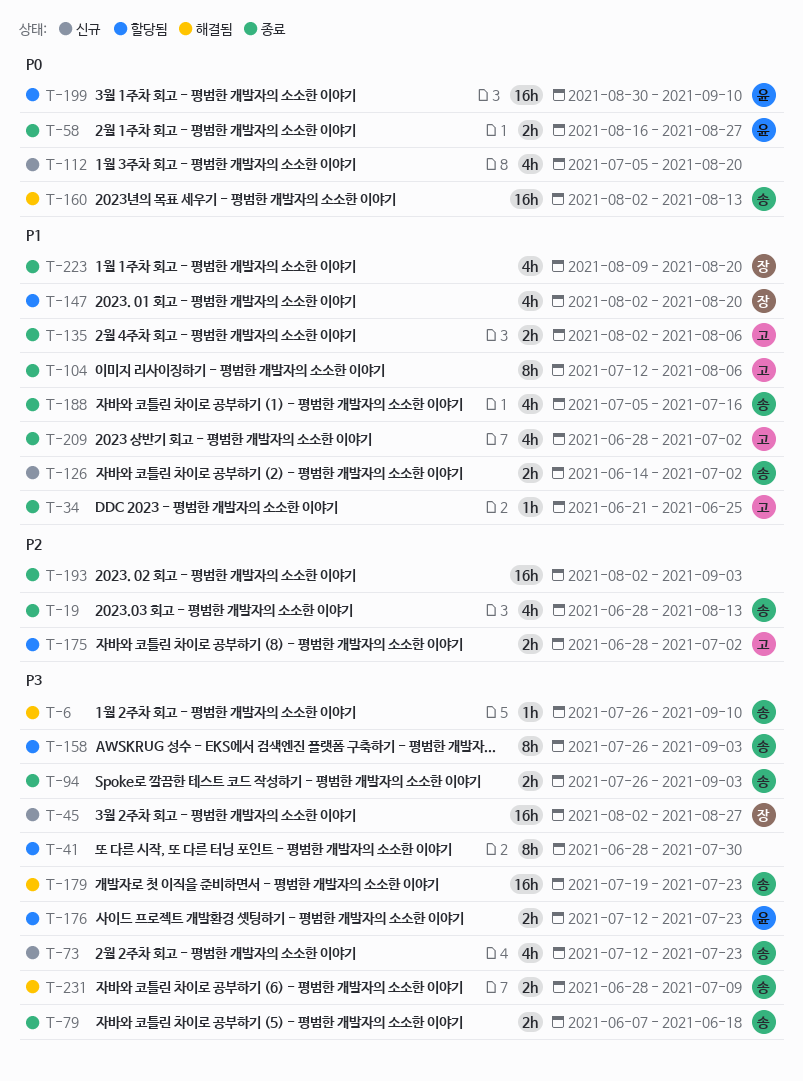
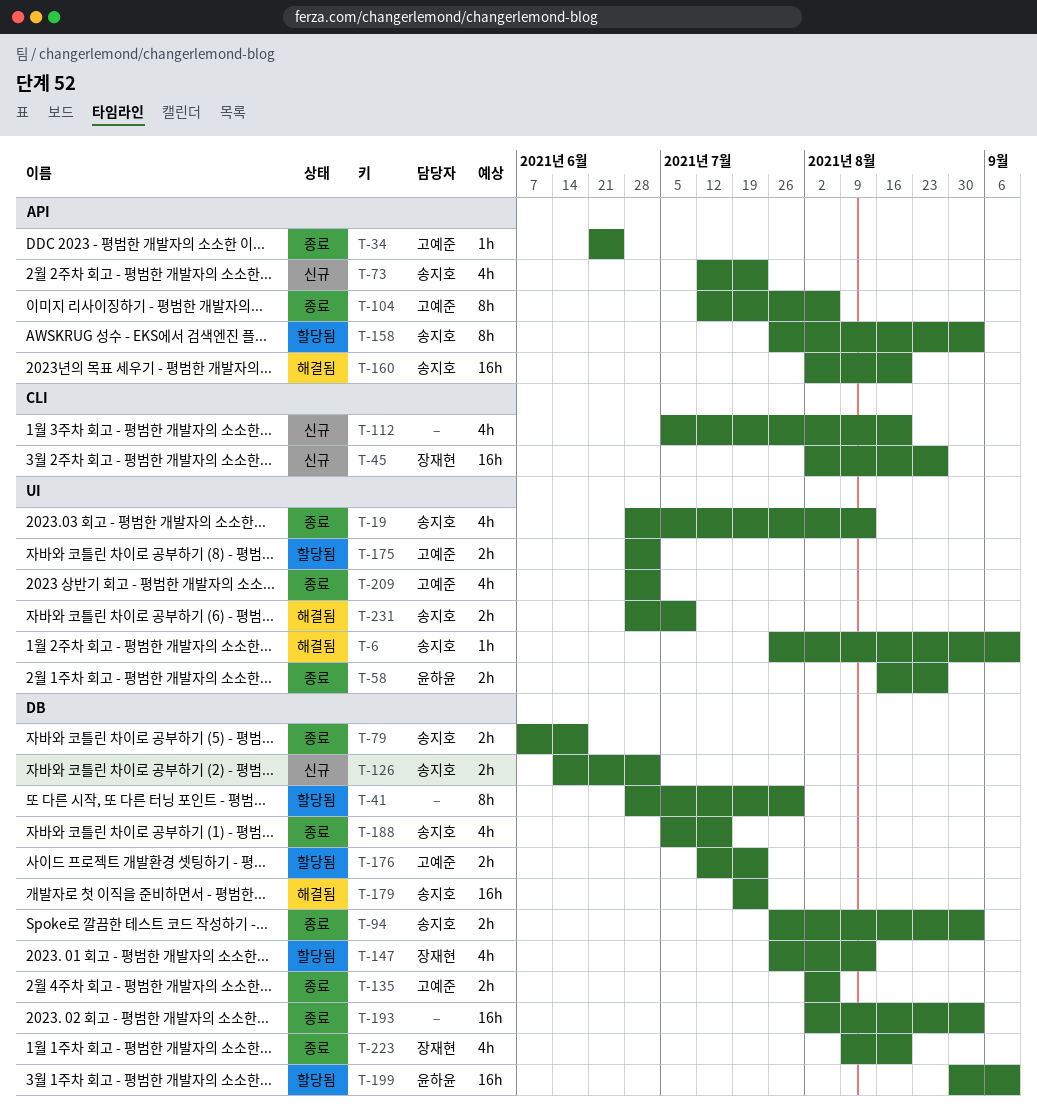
T-147, start: Aug 2 -> Jul 26
T-147, due: Aug 20 -> Aug 13
T-160, due: Aug 13 -> Aug 20
T-176, owner: 윤하윤 -> 고예준

